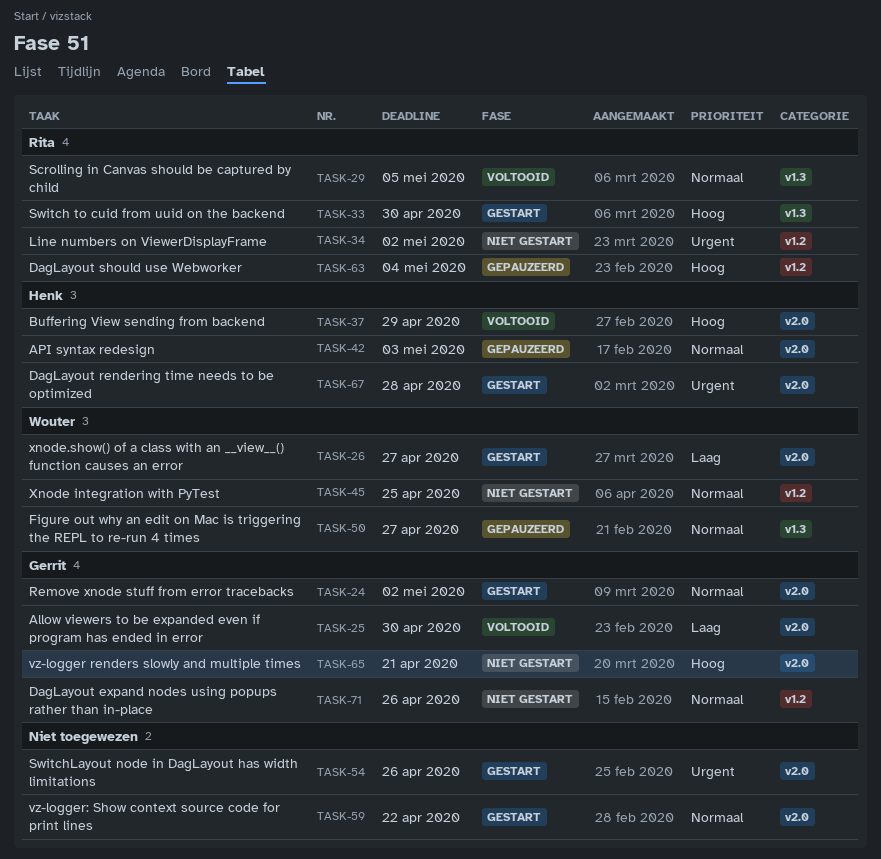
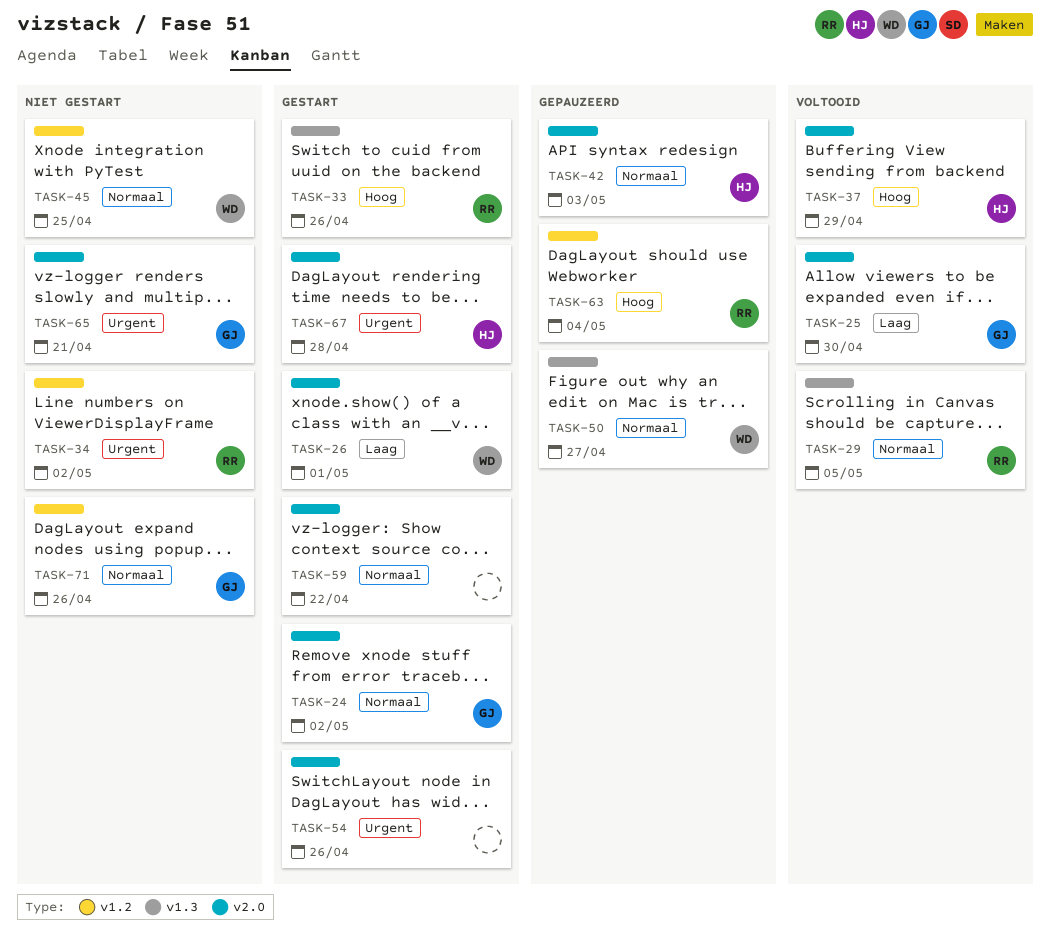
TASK-26, due: Apr 27 -> May 1
TASK-33, due: Apr 30 -> Apr 26
TASK-65, priority: Hoog -> Urgent

